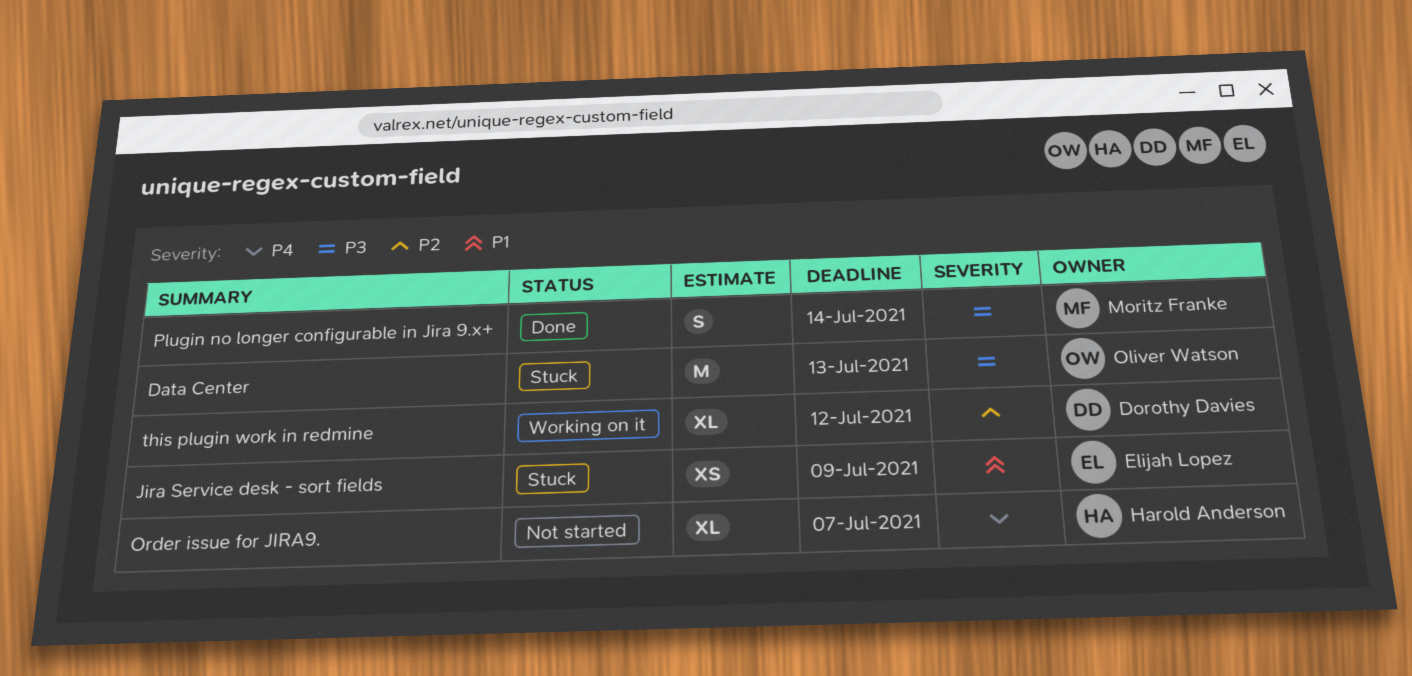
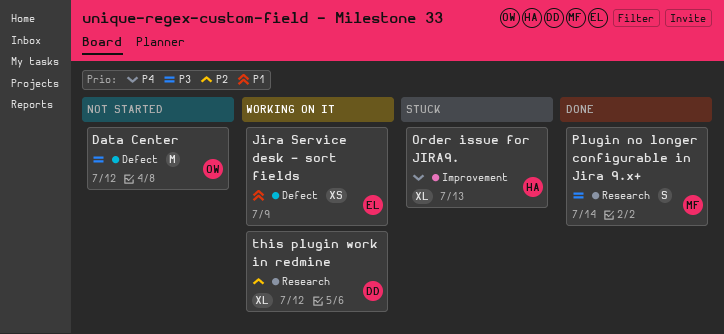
Data Center, status: Stuck -> Not started
Data Center, due: Jul 13 -> Jul 12
Jira Service desk - sort fields, status: Stuck -> Working on it
Order issue for JIRA9., status: Not started -> Stuck
Order issue for JIRA9., due: Jul 7 -> Jul 13

